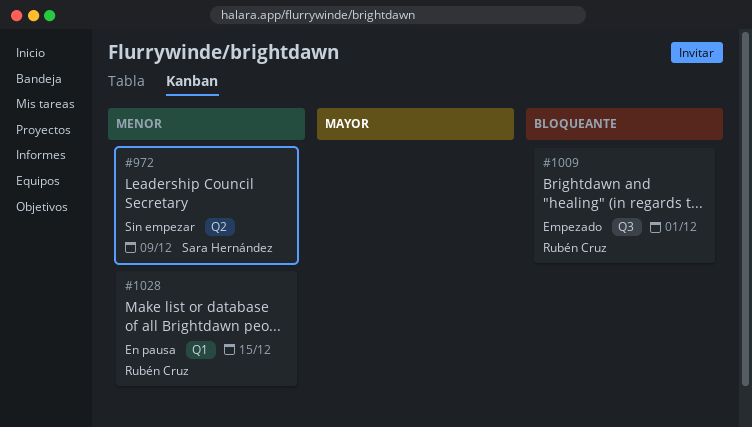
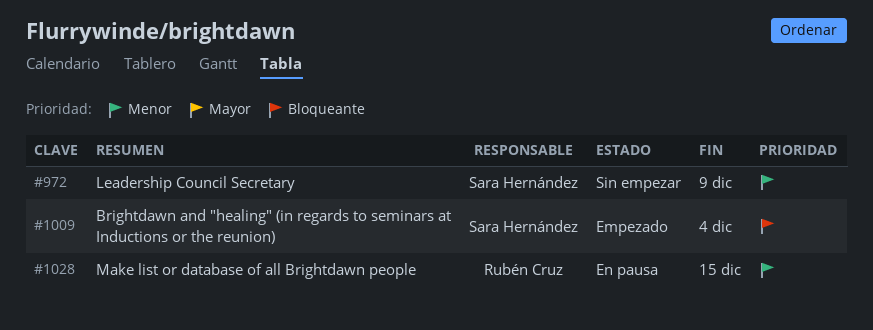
#1009, owner: Rubén Cruz -> Sara Hernández
#1009, due: Dec 1 -> Dec 4

